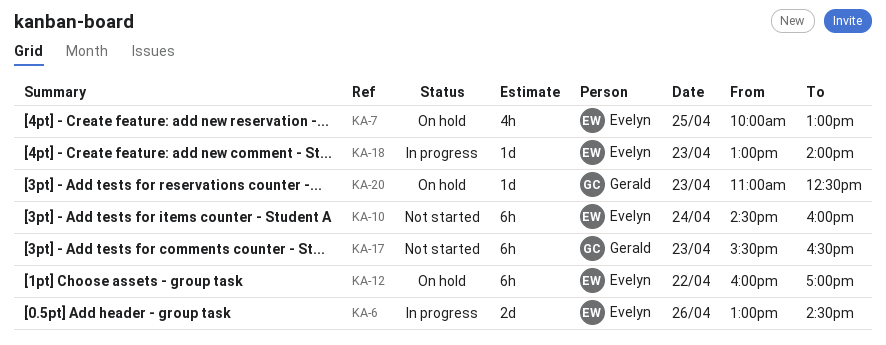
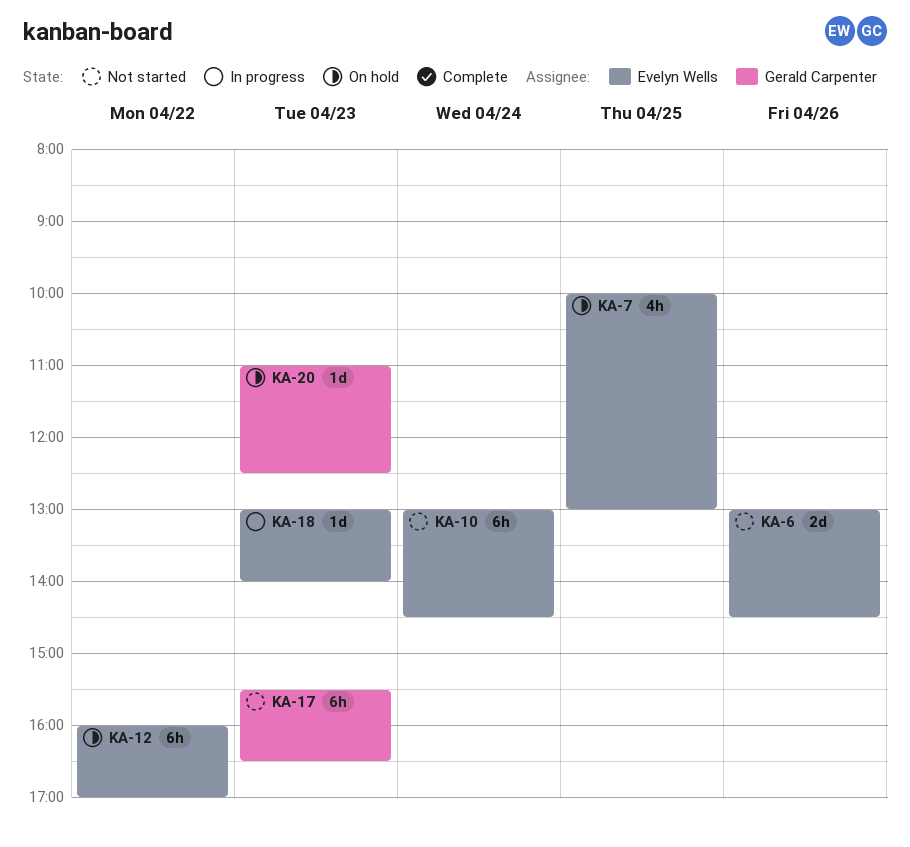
KA-6, status: In progress -> Not started
KA-10, begins: 14:30 -> 13:00
KA-10, ends: 16:00 -> 14:30

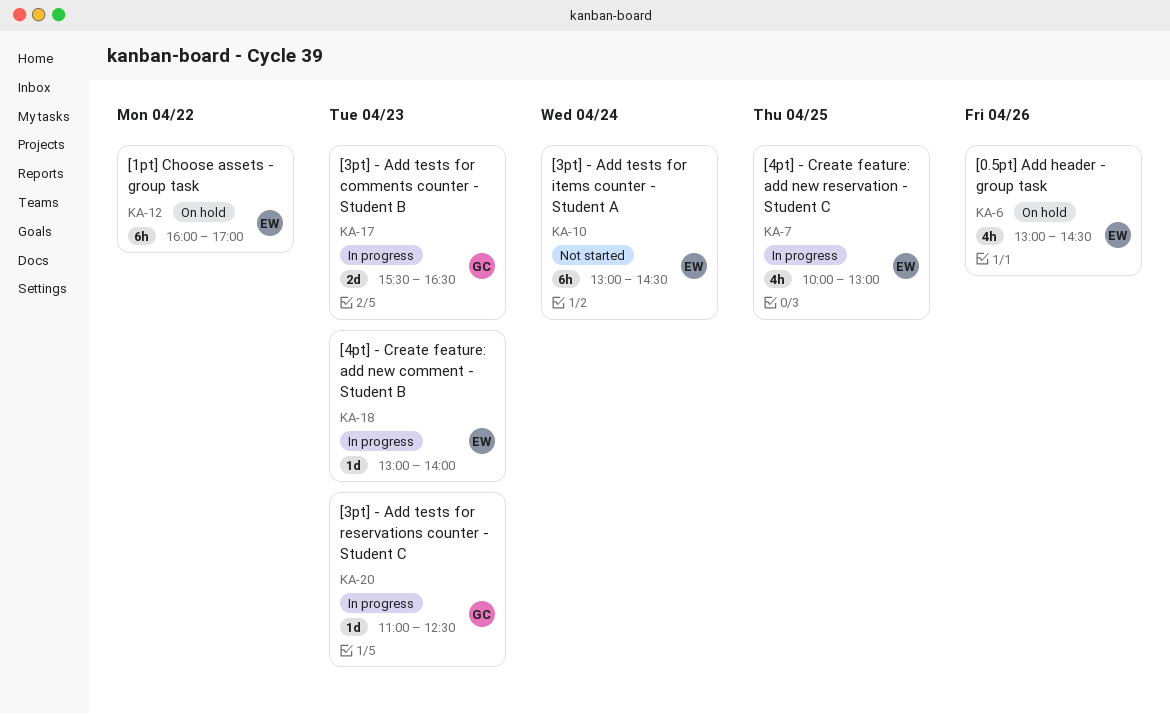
KA-6, status: Not started -> On hold
KA-6, estimate: 2d -> 4h
KA-7, status: On hold -> In progress
KA-17, status: Not started -> In progress
KA-17, estimate: 6h -> 2d
KA-20, status: On hold -> In progress

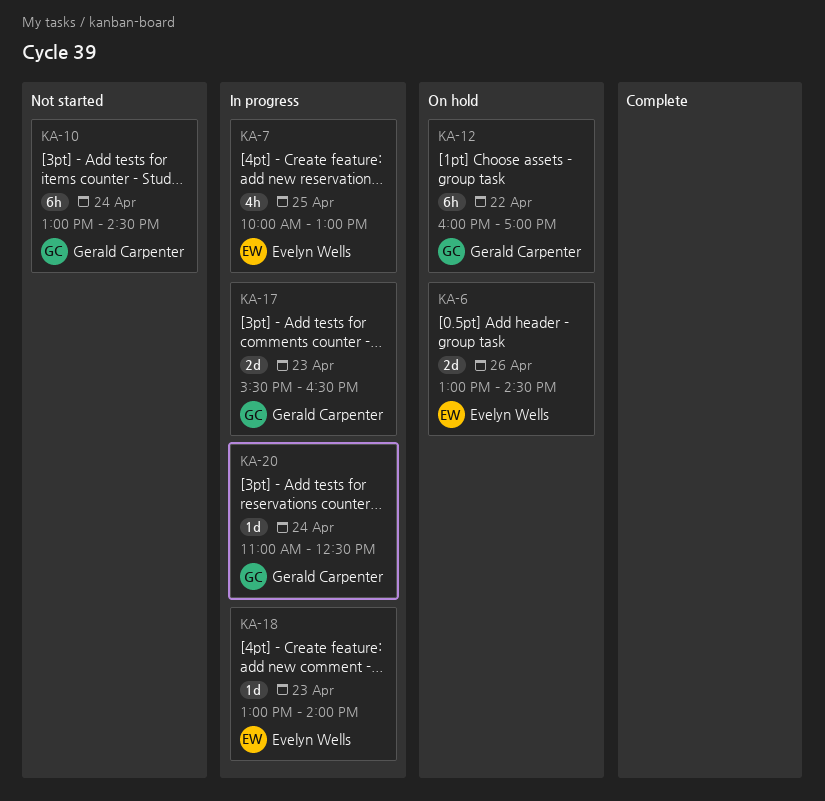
KA-6, estimate: 4h -> 2d
KA-10, owner: Evelyn Wells -> Gerald Carpenter
KA-12, owner: Evelyn Wells -> Gerald Carpenter
KA-20, day: Apr 23 -> Apr 24

